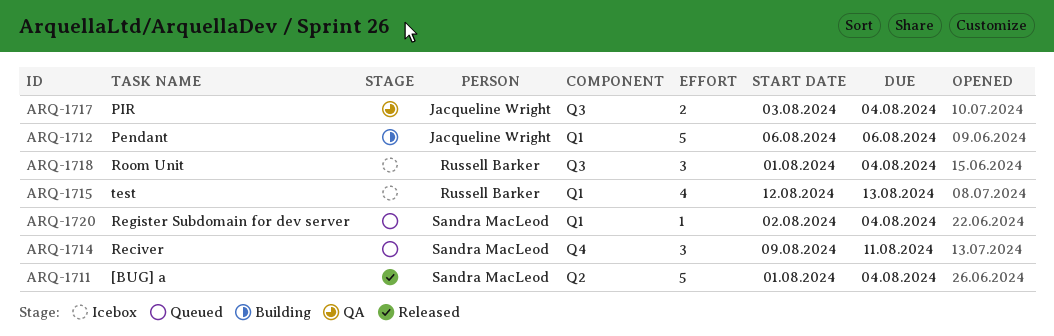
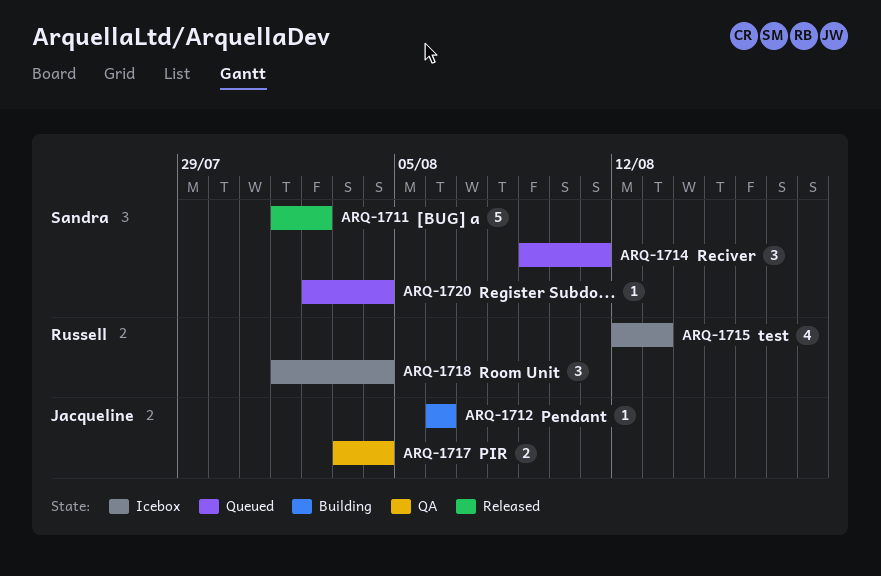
ARQ-1711, due: Aug 4 -> Aug 2
ARQ-1712, estimate: 5 -> 1

